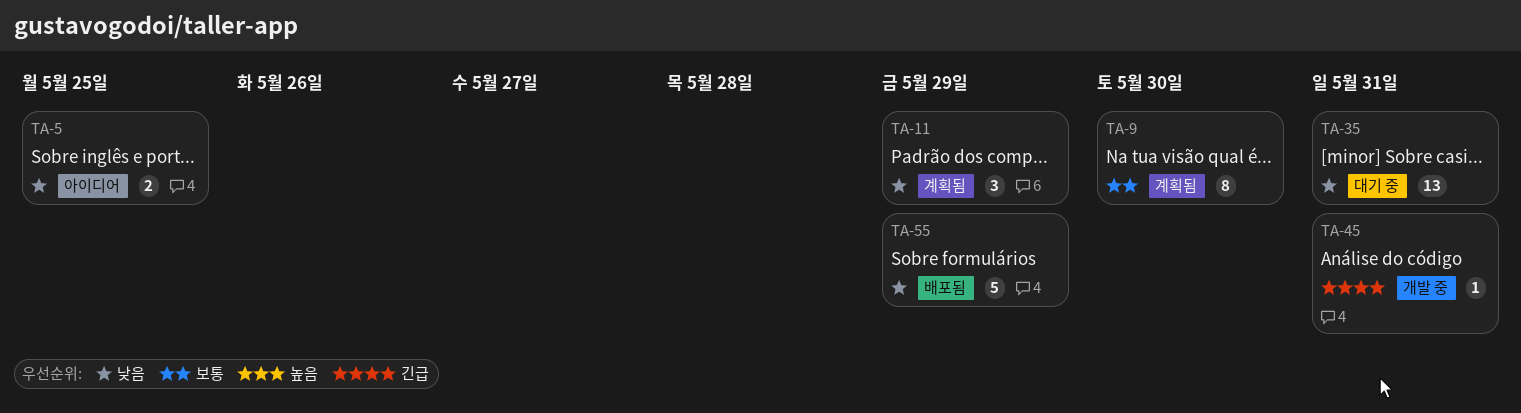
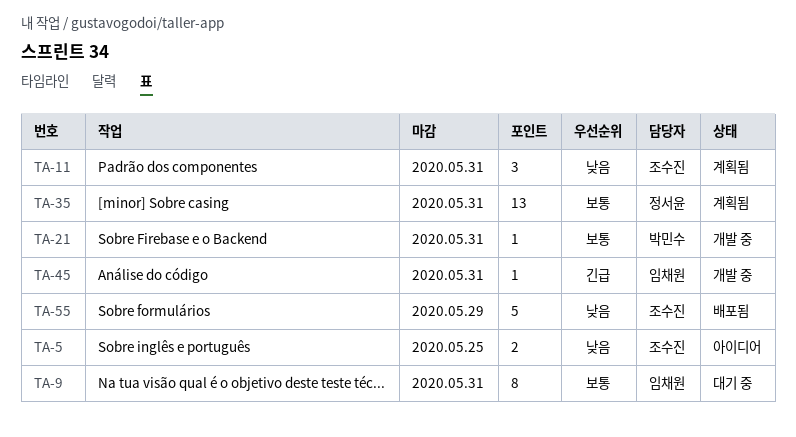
TA-9, status: 계획됨 -> 대기 중
TA-9, due: May 30 -> May 31
TA-11, due: May 29 -> May 31
TA-21: none -> present
TA-35, status: 대기 중 -> 계획됨
TA-35, priority: 낮음 -> 보통

